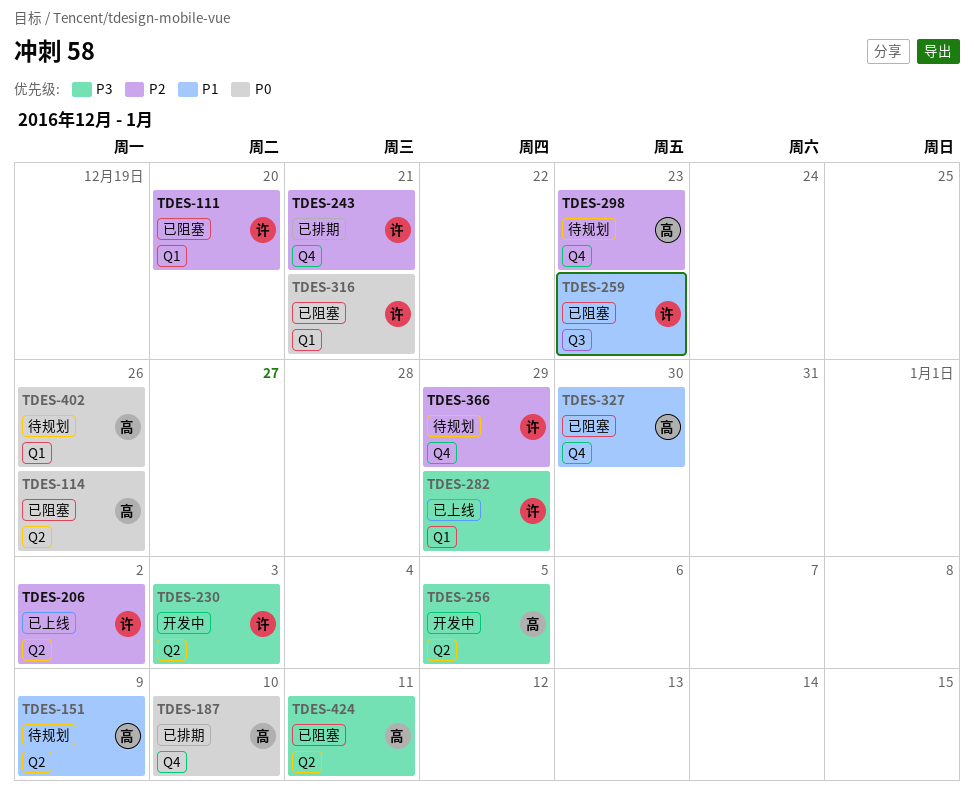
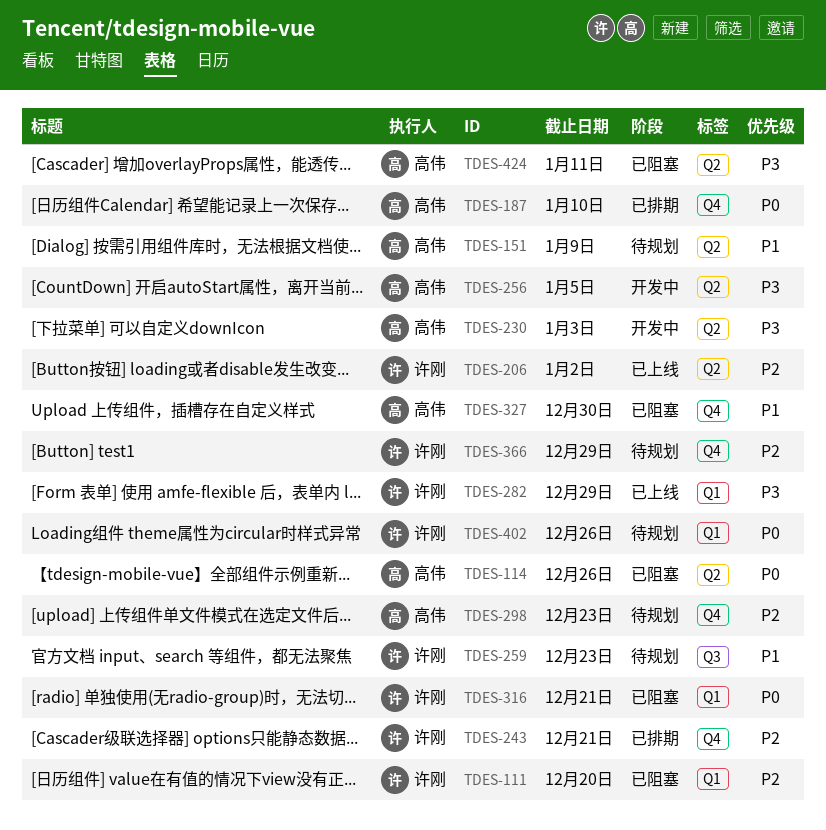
TDES-230, owner: 许刚 -> 高伟
TDES-259, status: 已阻塞 -> 待规划
TDES-402, owner: 高伟 -> 许刚

